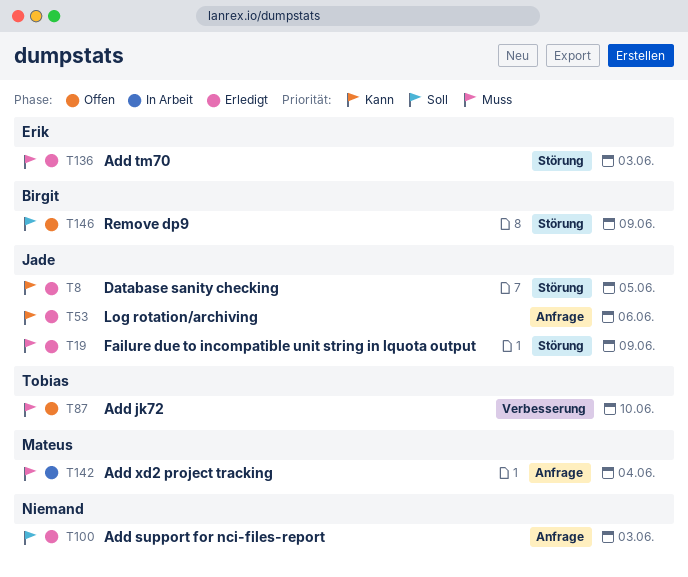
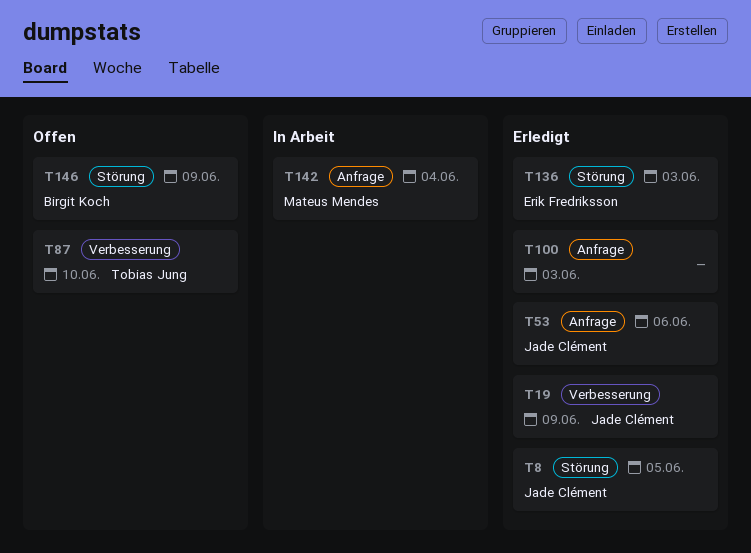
T19, label: Störung -> Verbesserung

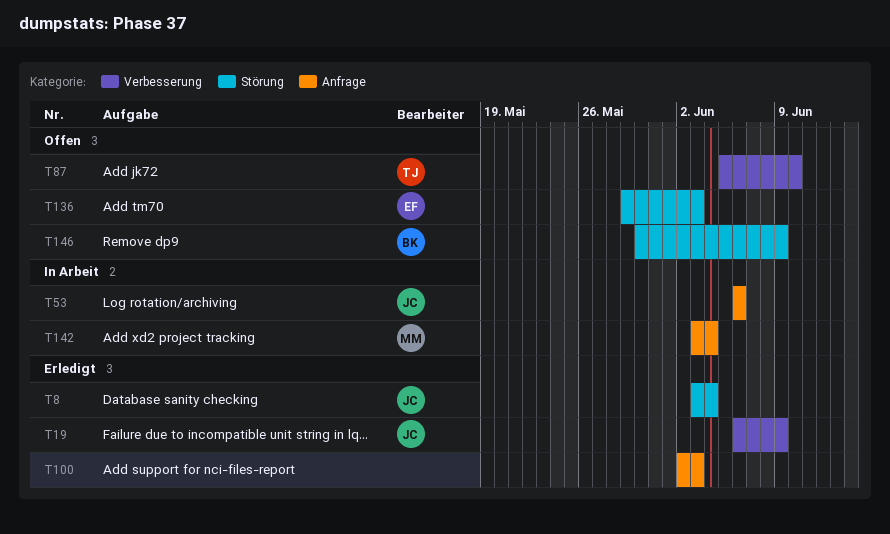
T8, due: Jun 5 -> Jun 4
T53, status: Erledigt -> In Arbeit
T136, status: Erledigt -> Offen

